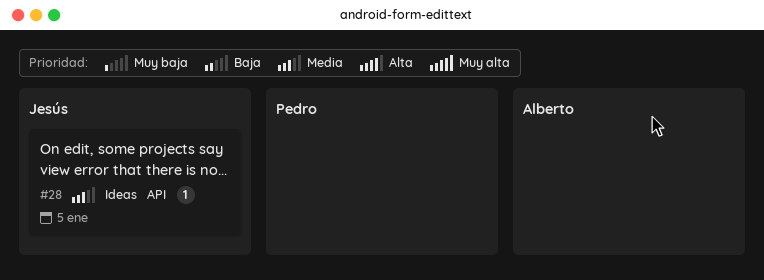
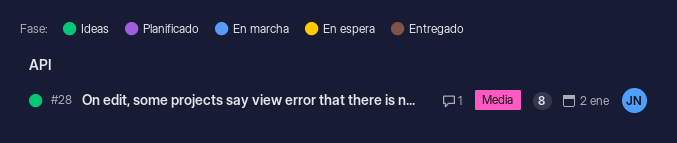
#28, estimate: 1 -> 8
#28, due: Jan 5 -> Jan 2

